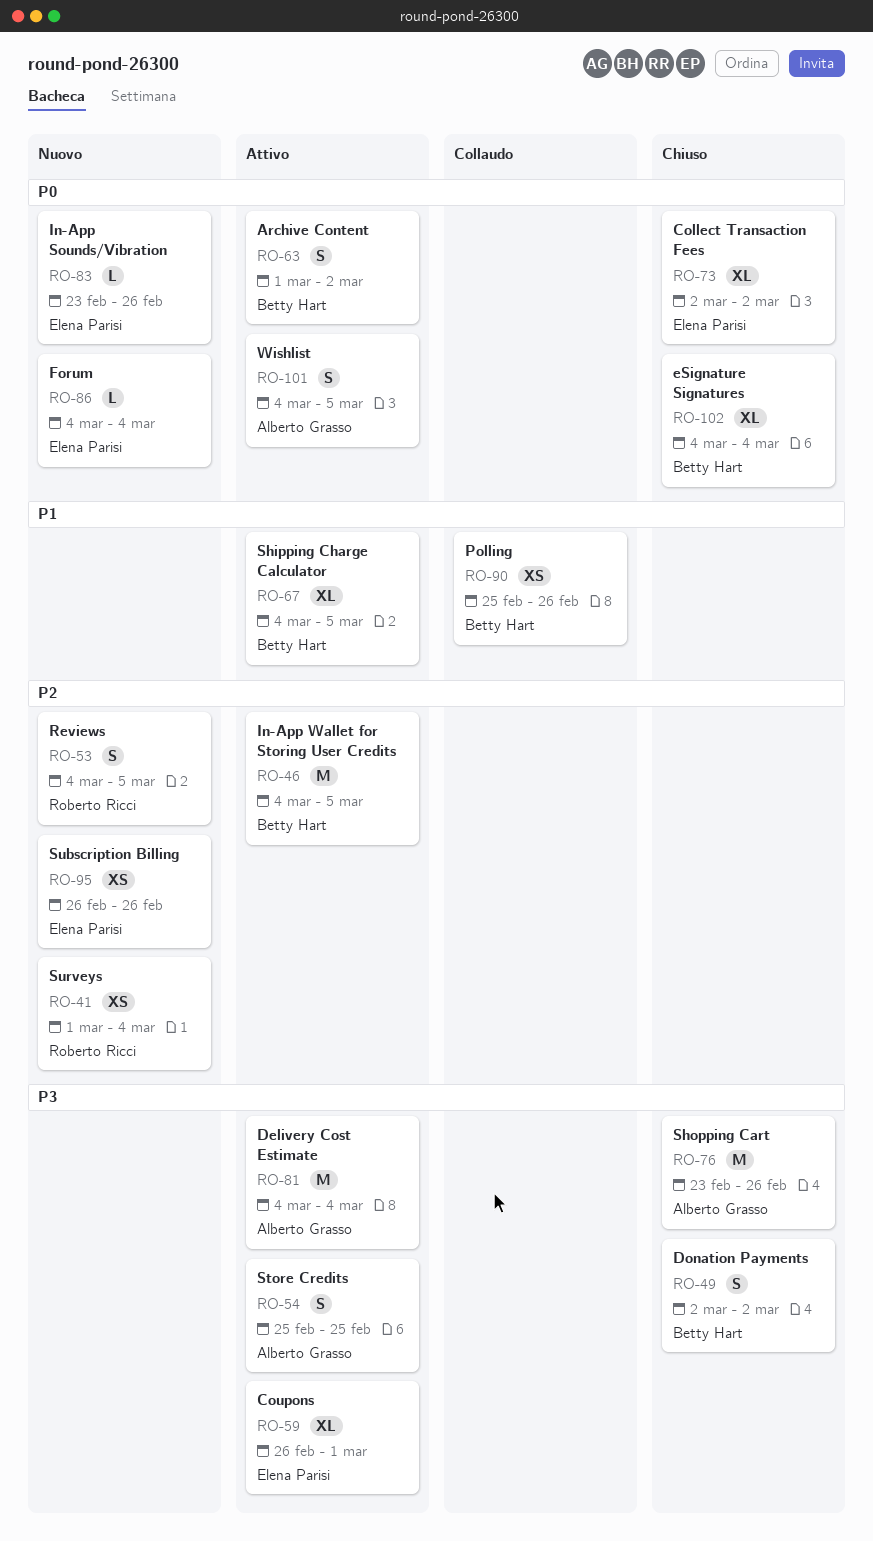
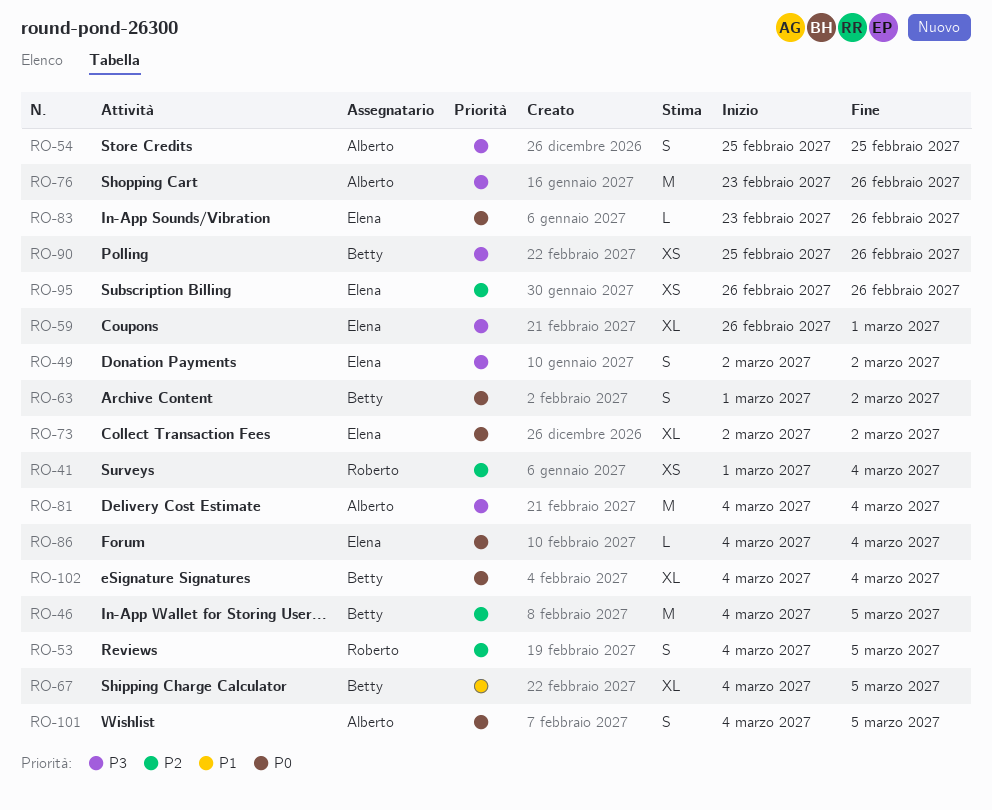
RO-49, owner: Betty Hart -> Elena Parisi
RO-90, priority: P1 -> P3

